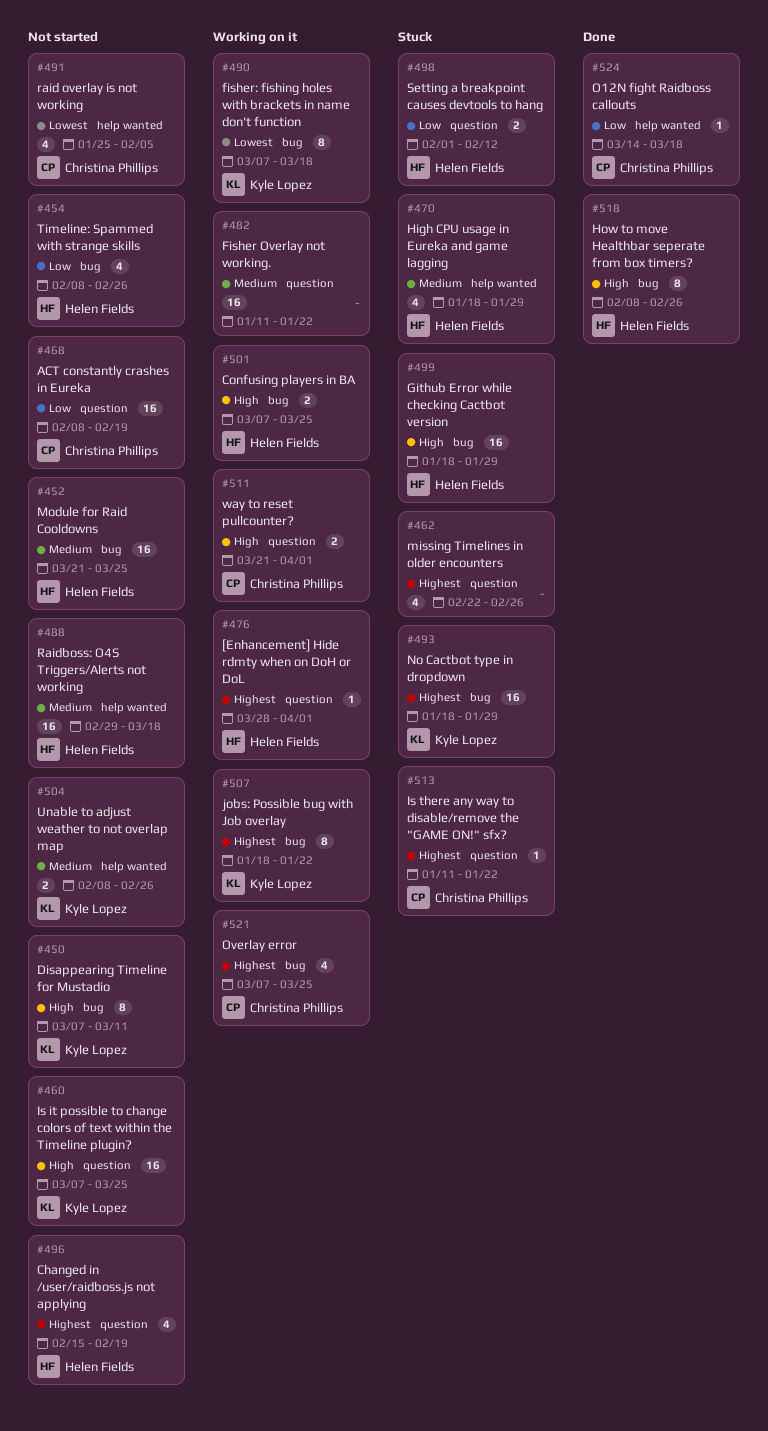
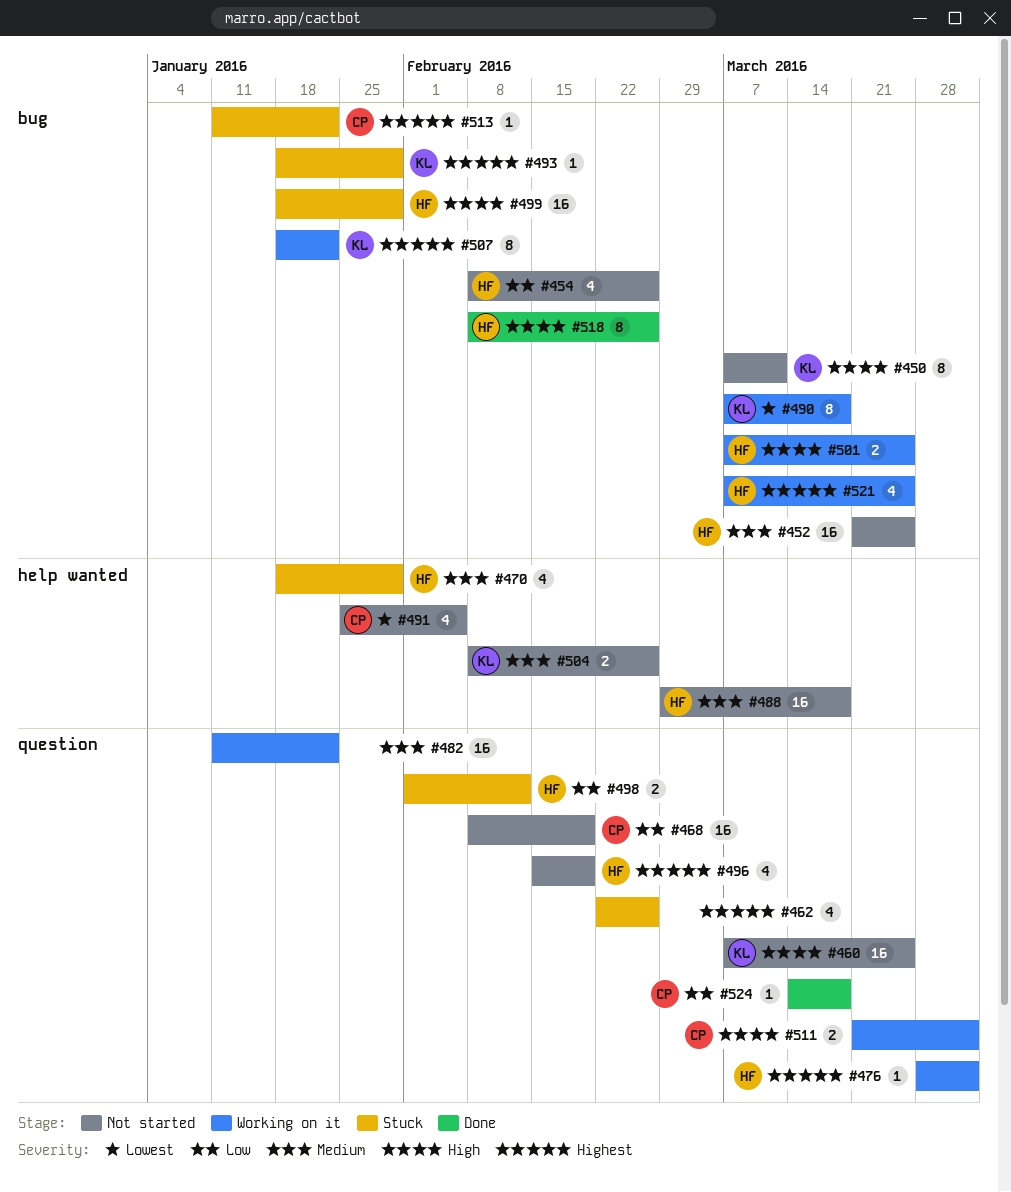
#493, estimate: 16 -> 1
#513, label: question -> bug
#521, owner: Christina Phillips -> Helen Fields
#524, label: help wanted -> question

